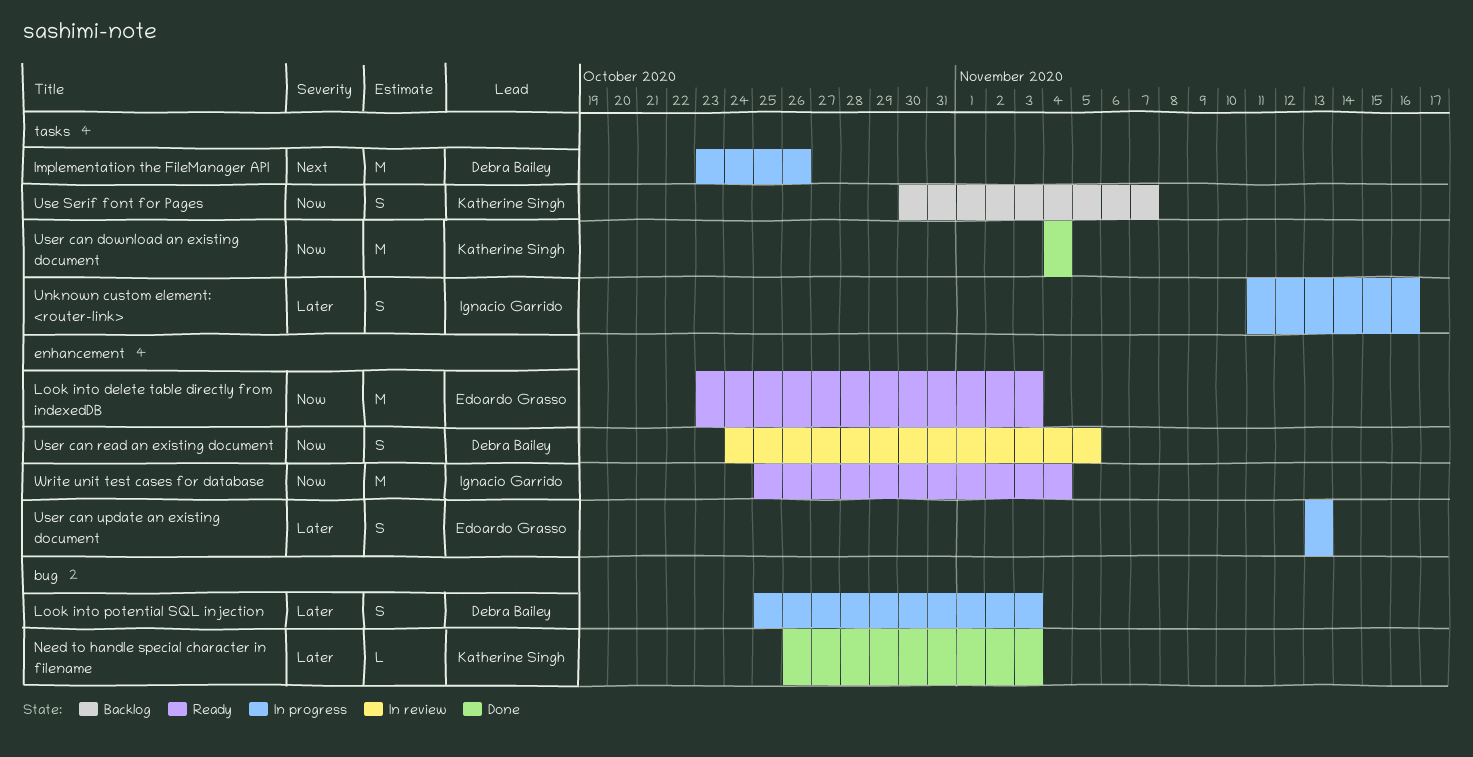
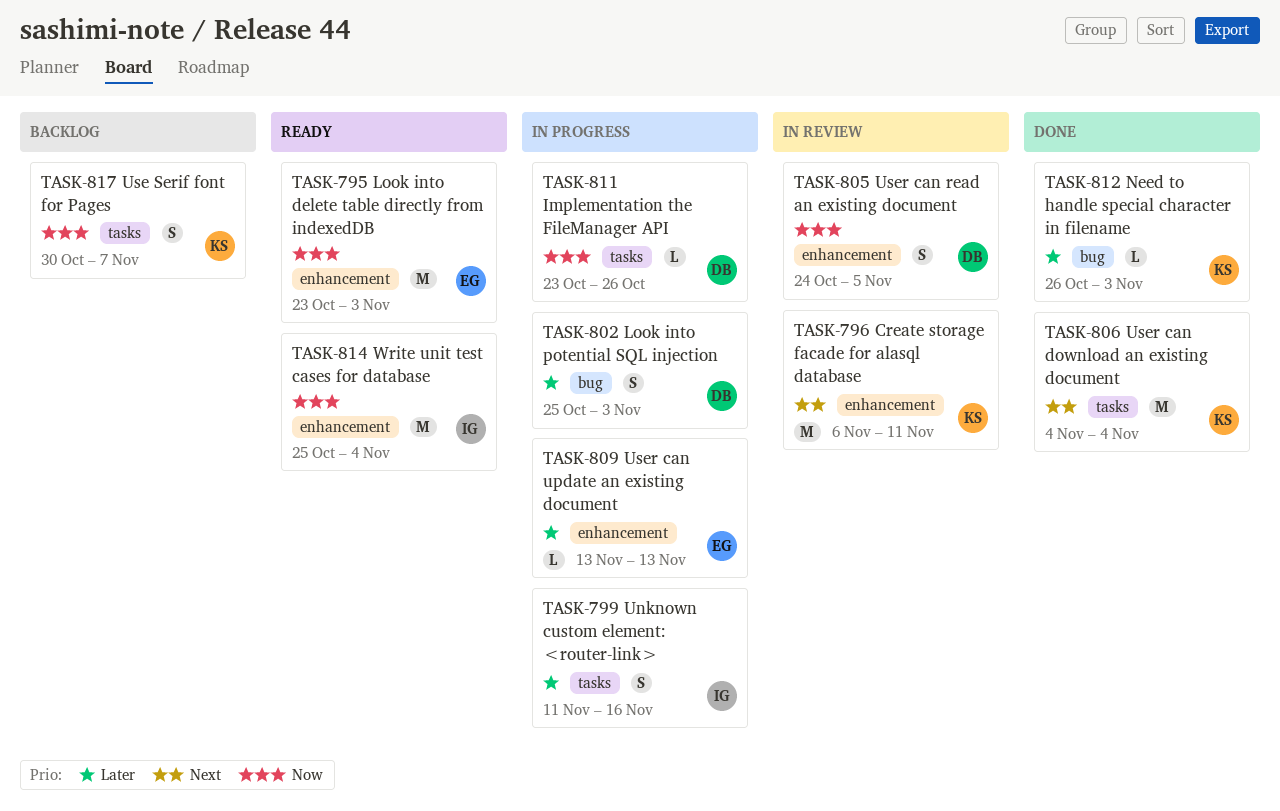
Create storage facade for alasql database: none -> present
Implementation the FileManager API, priority: Next -> Now
Implementation the FileManager API, estimate: M -> L
User can download an existing document, priority: Now -> Next
User can update an existing document, estimate: S -> L

